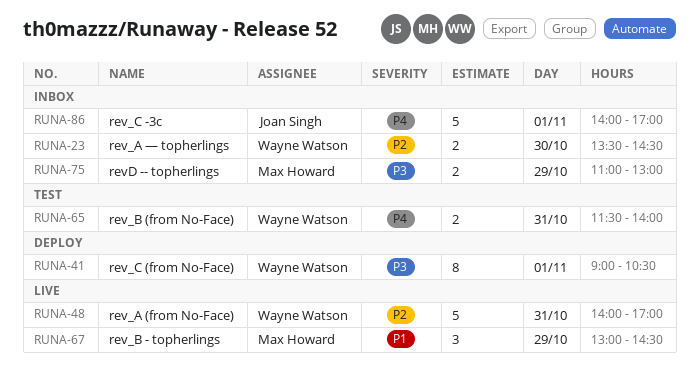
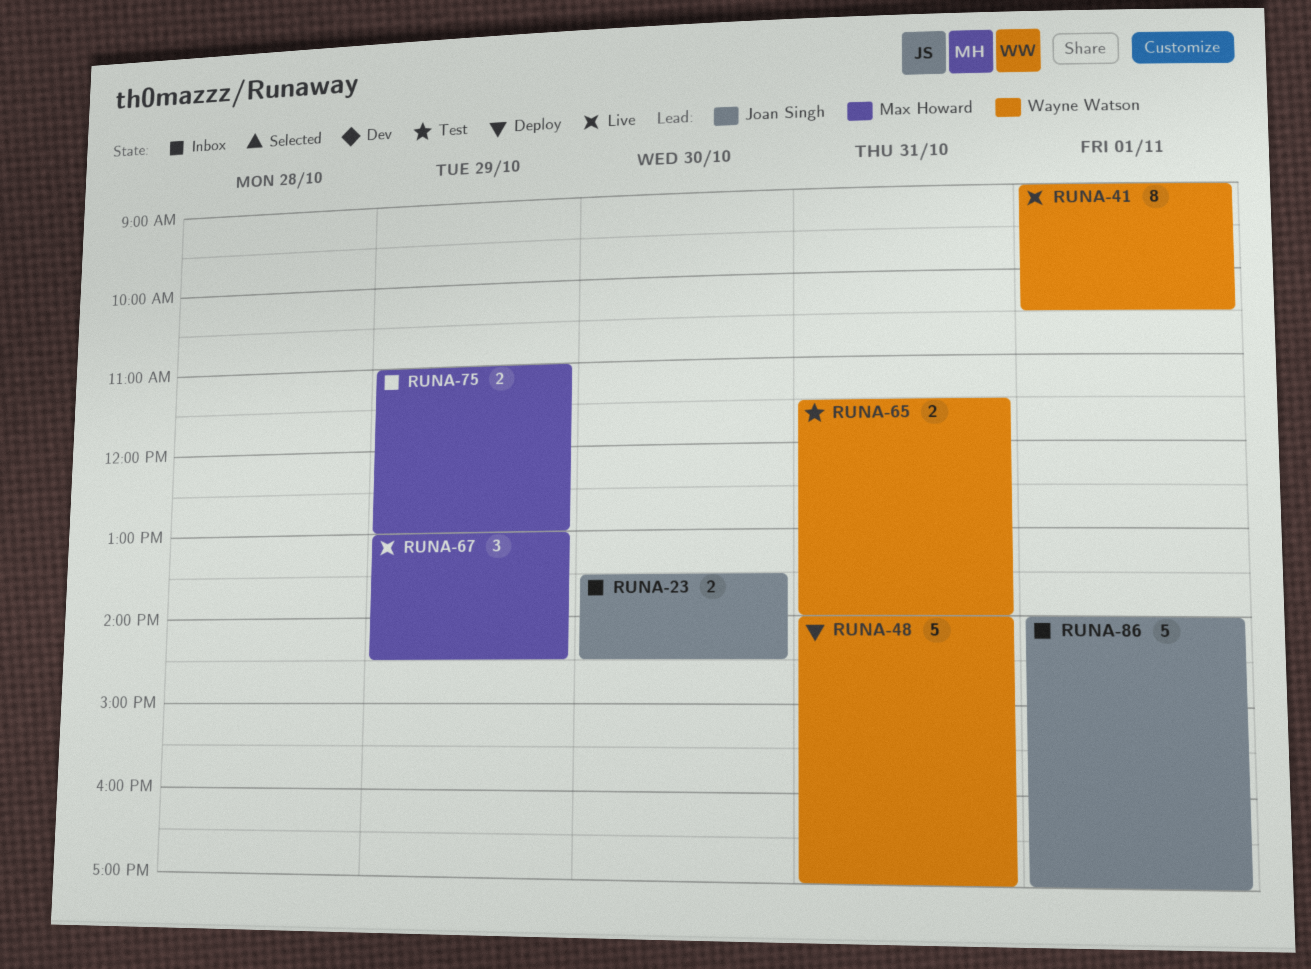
RUNA-23, owner: Wayne Watson -> Joan Singh
RUNA-41, status: Deploy -> Live
RUNA-48, status: Live -> Deploy

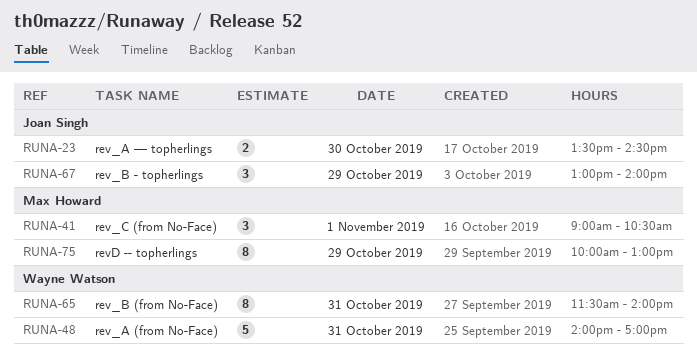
RUNA-41, owner: Wayne Watson -> Max Howard
RUNA-41, estimate: 8 -> 3
RUNA-65, estimate: 2 -> 8
RUNA-67, owner: Max Howard -> Joan Singh
RUNA-67, ends: 14:30 -> 14:00
RUNA-75, estimate: 2 -> 8
RUNA-75, begins: 11:00 -> 10:00
RUNA-86: present -> none

